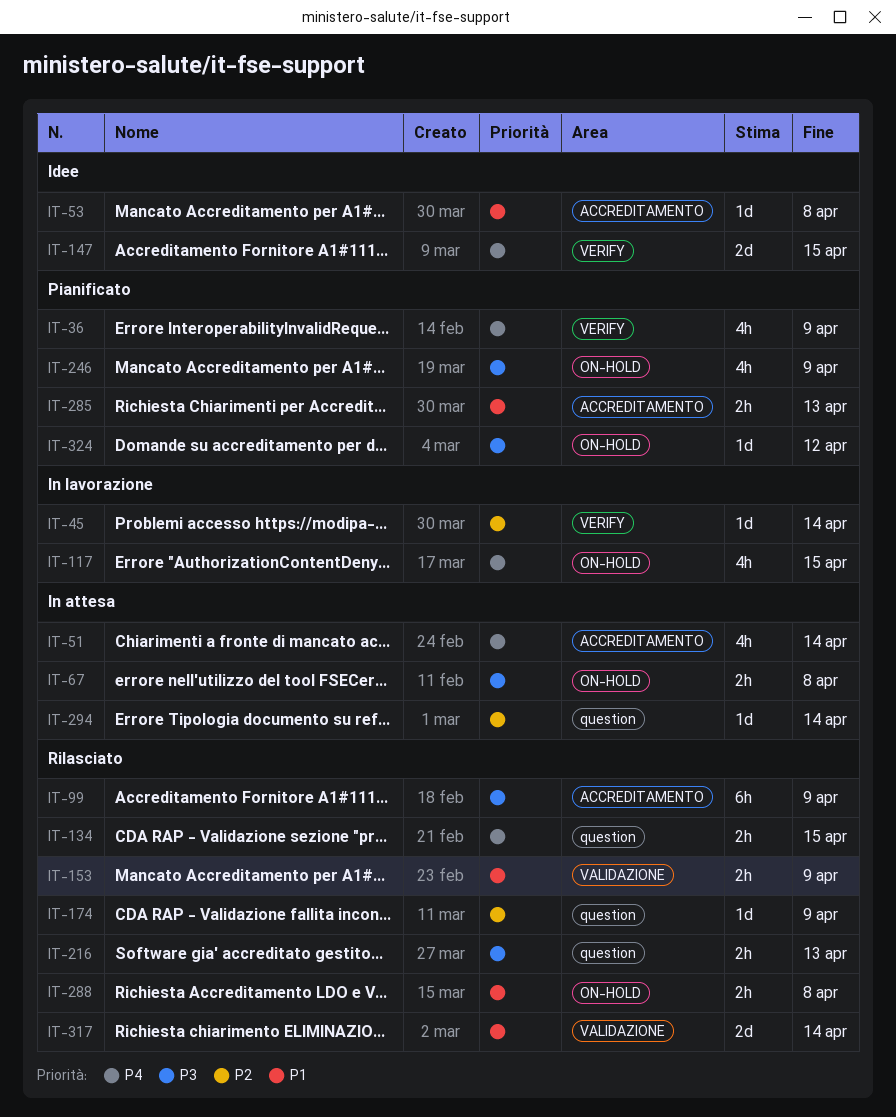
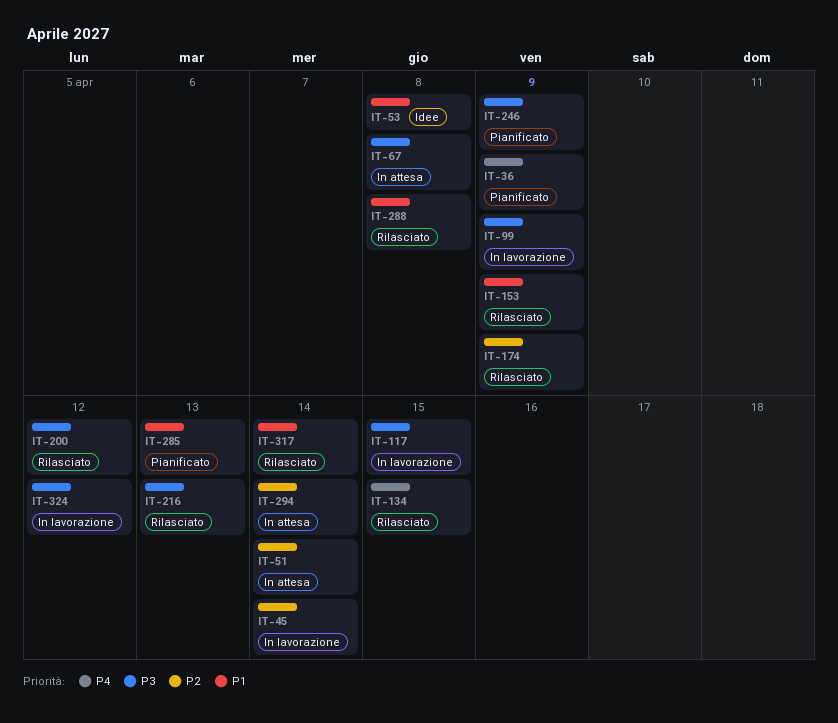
IT-51, priority: P4 -> P2
IT-99, status: Rilasciato -> In lavorazione
IT-117, priority: P4 -> P3
IT-147: present -> none
IT-200: none -> present
IT-324, status: Pianificato -> In lavorazione

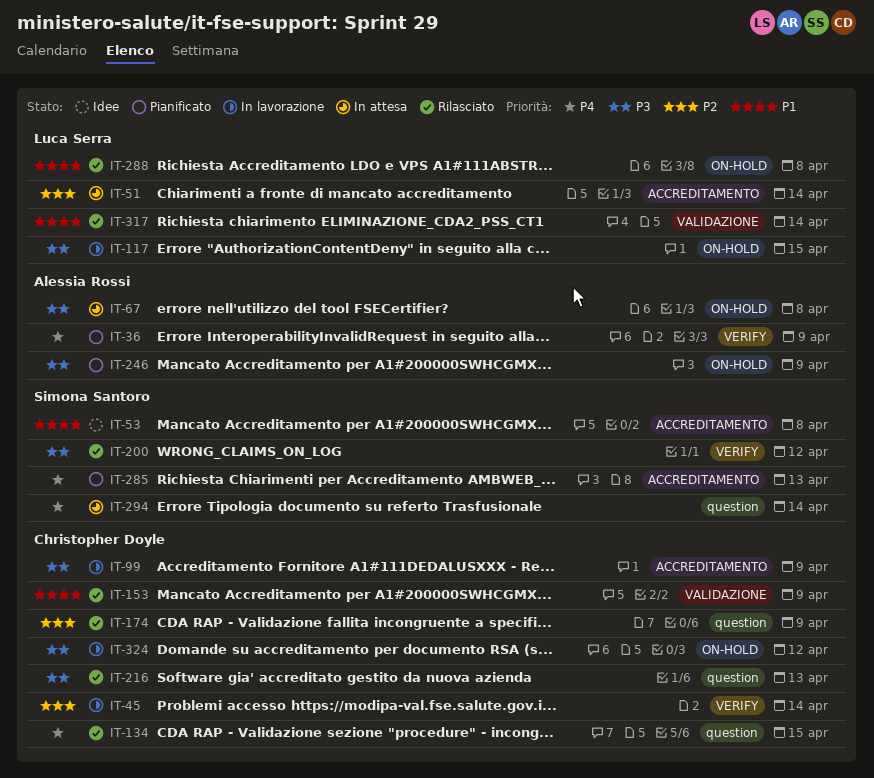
IT-285, priority: P1 -> P4
IT-294, priority: P2 -> P4

